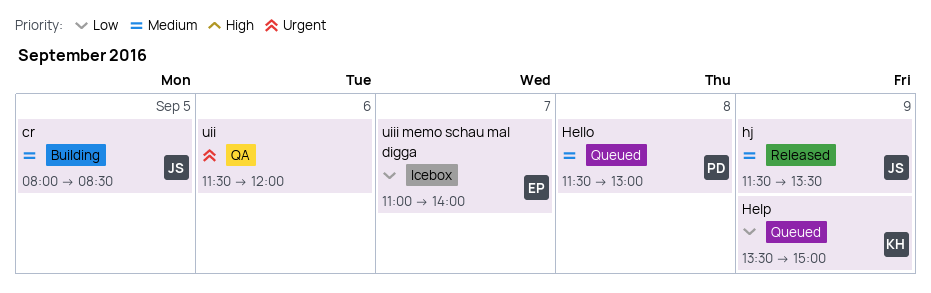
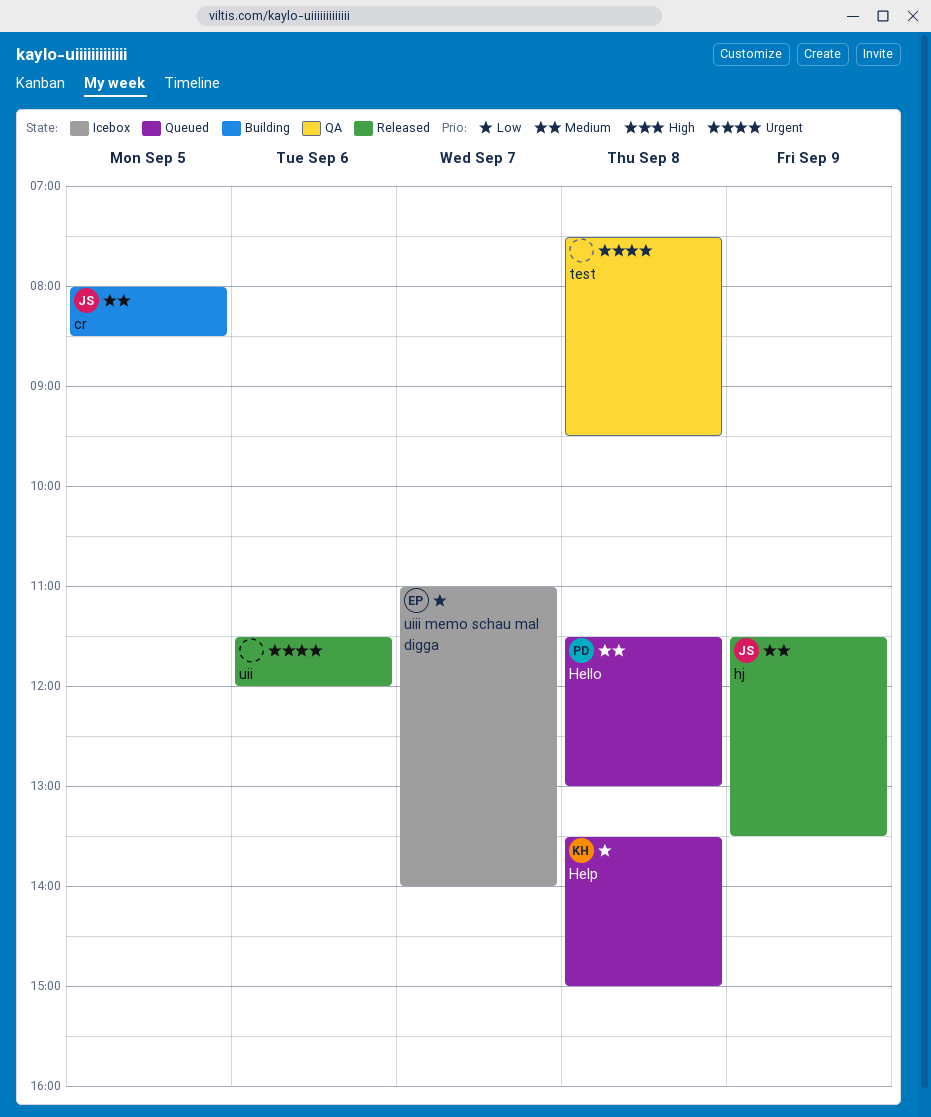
Help, day: Sep 9 -> Sep 8
test: none -> present
uii, status: QA -> Released

